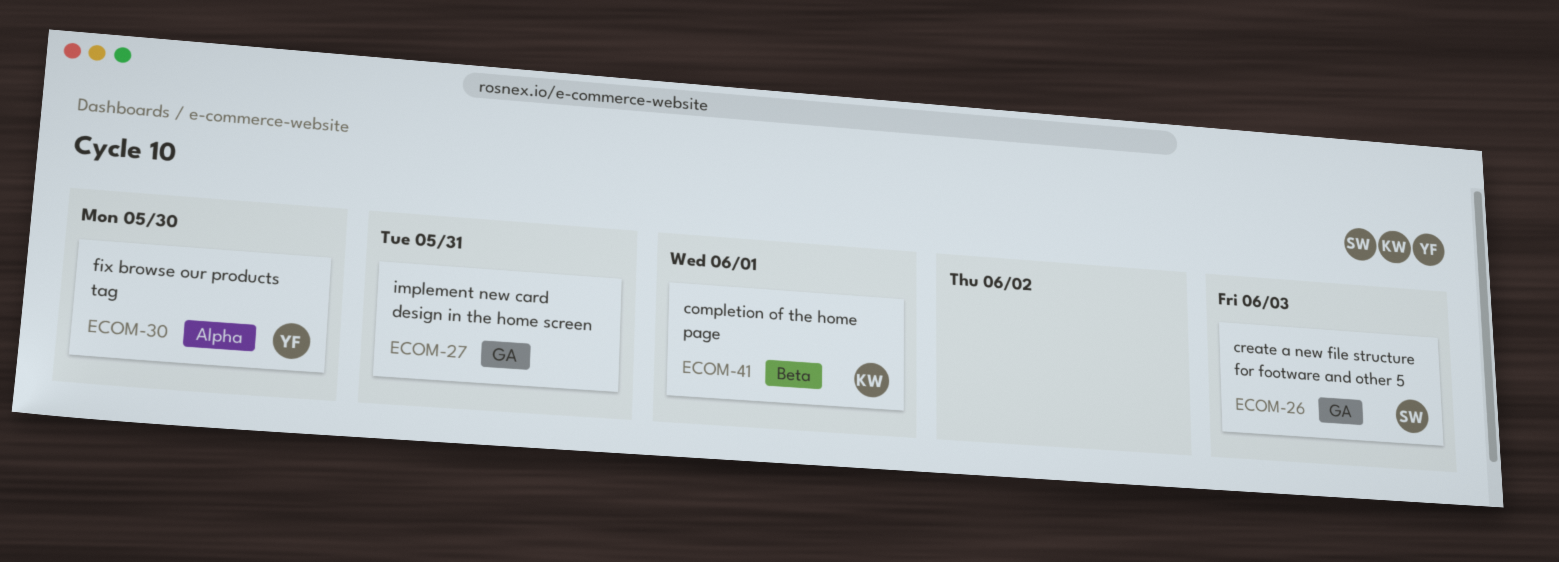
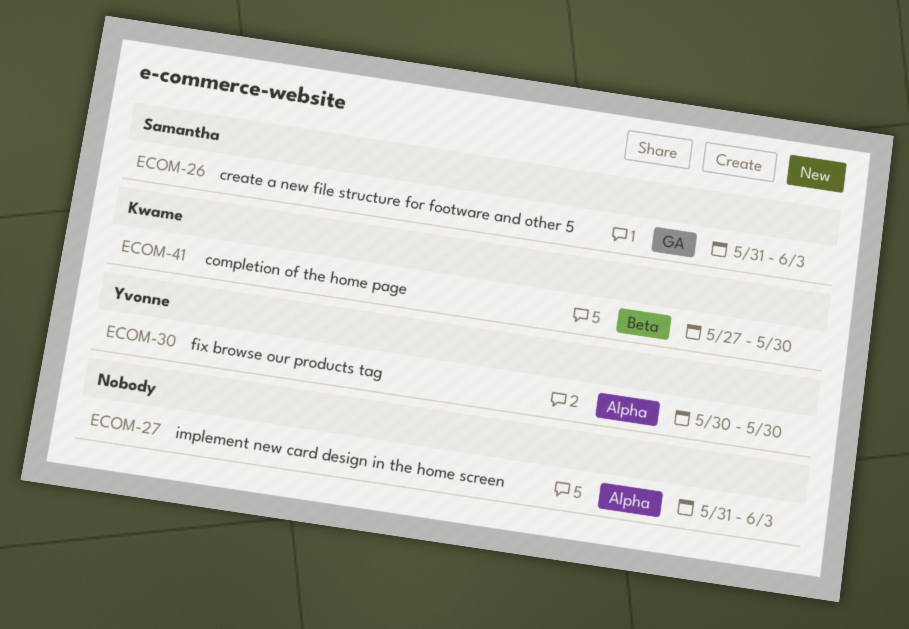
ECOM-27, label: GA -> Alpha
ECOM-27, due: May 31 -> Jun 3
ECOM-41, due: Jun 1 -> May 30

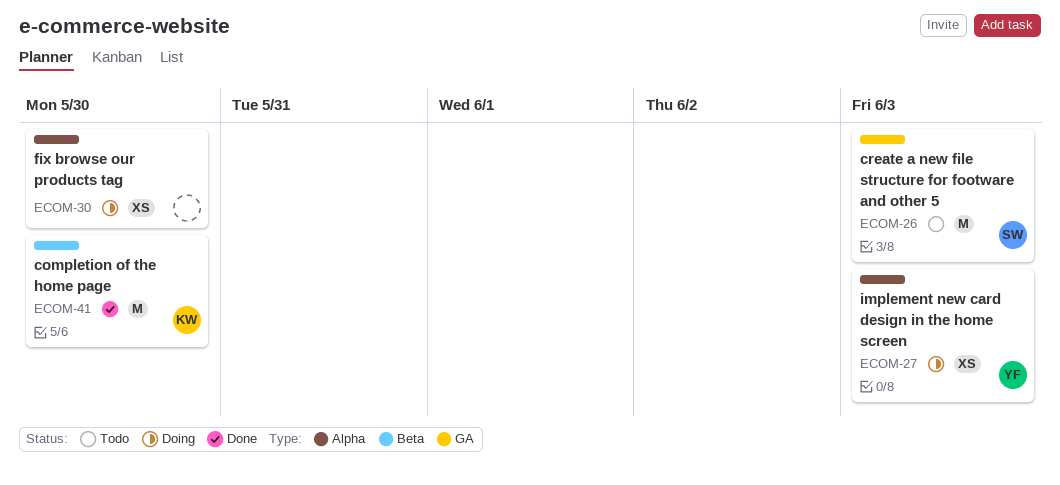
ECOM-27, owner: none -> Yvonne
ECOM-30, owner: Yvonne -> none

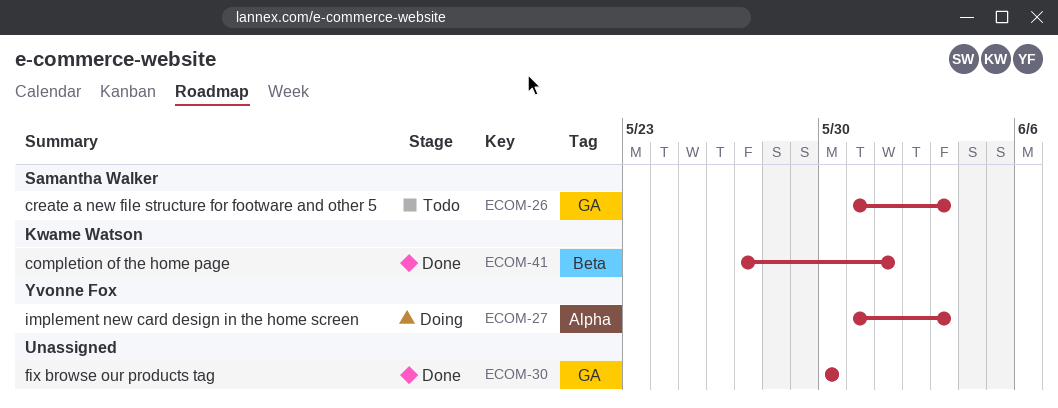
ECOM-30, status: Doing -> Done
ECOM-30, label: Alpha -> GA
ECOM-41, due: May 30 -> Jun 1

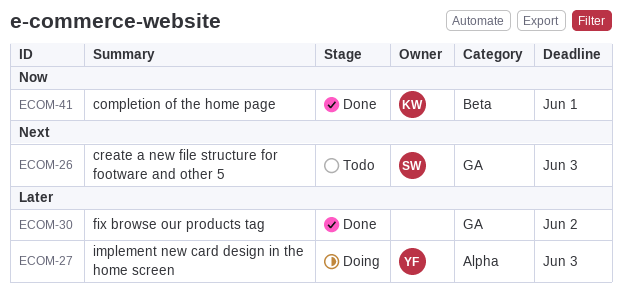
ECOM-30, due: May 30 -> Jun 2

